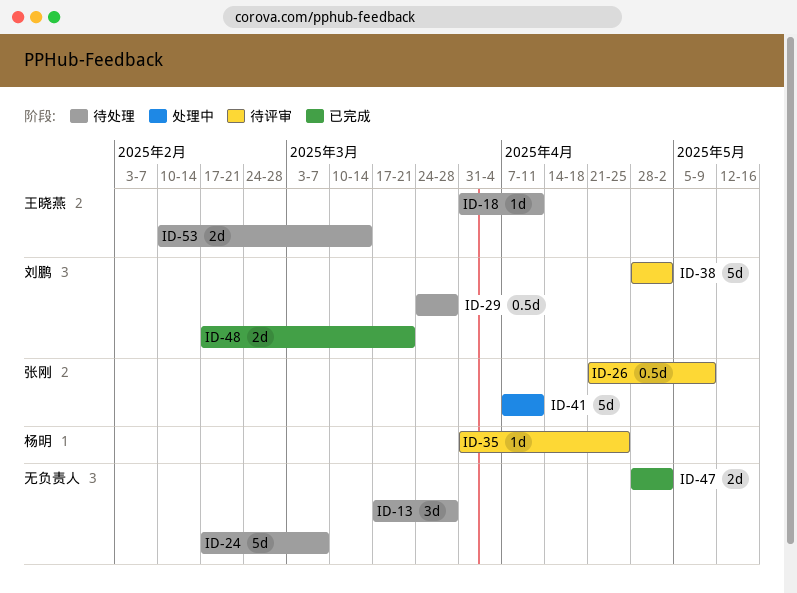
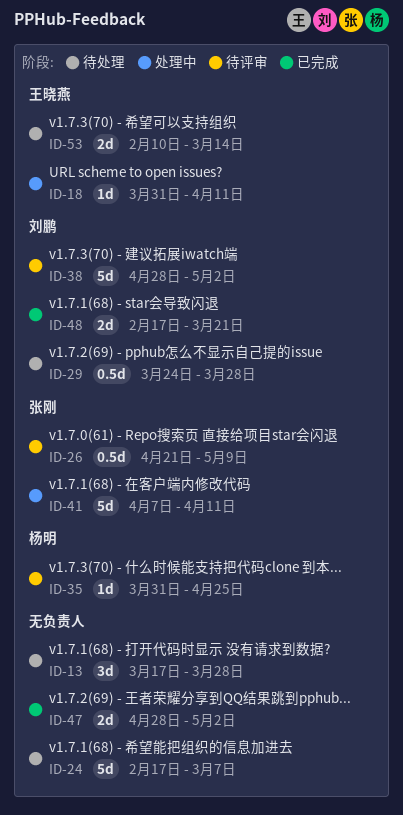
ID-18, status: 待处理 -> 处理中

